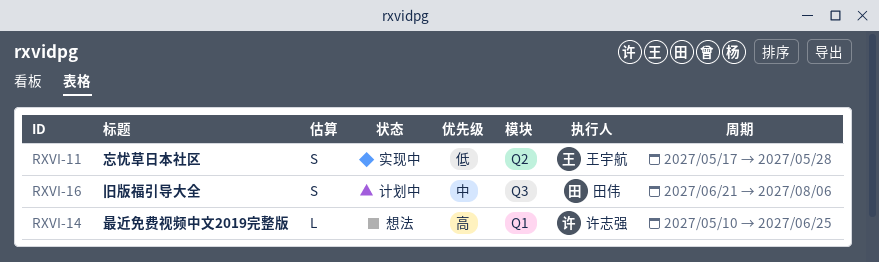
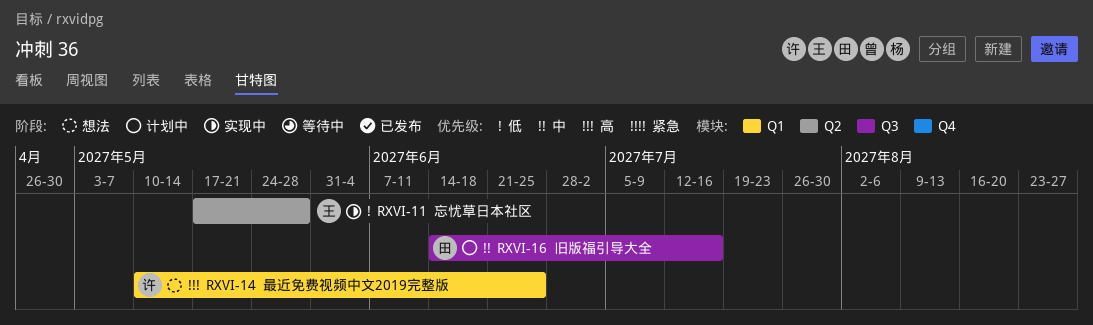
RXVI-16, start: Jun 21 -> Jun 14
RXVI-16, due: Aug 6 -> Jul 16

